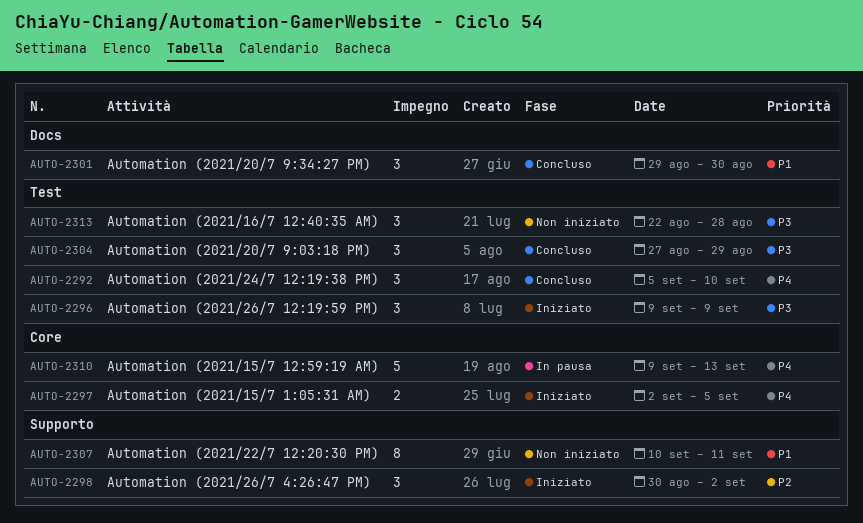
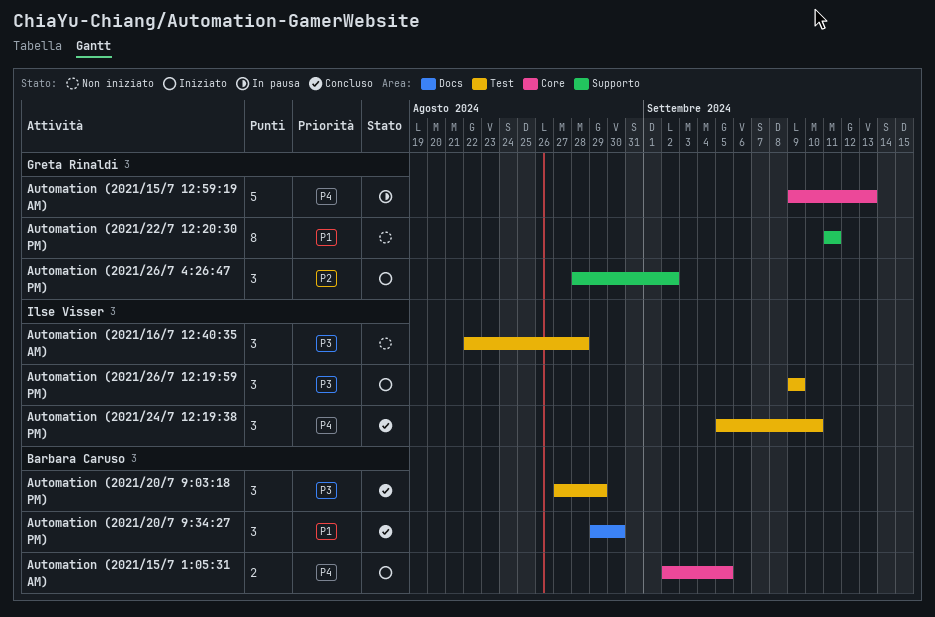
Automation (2021/22/7 12:20:30 PM), start: Sep 10 -> Sep 11
Automation (2021/26/7 4:26:47 PM), start: Aug 30 -> Aug 28

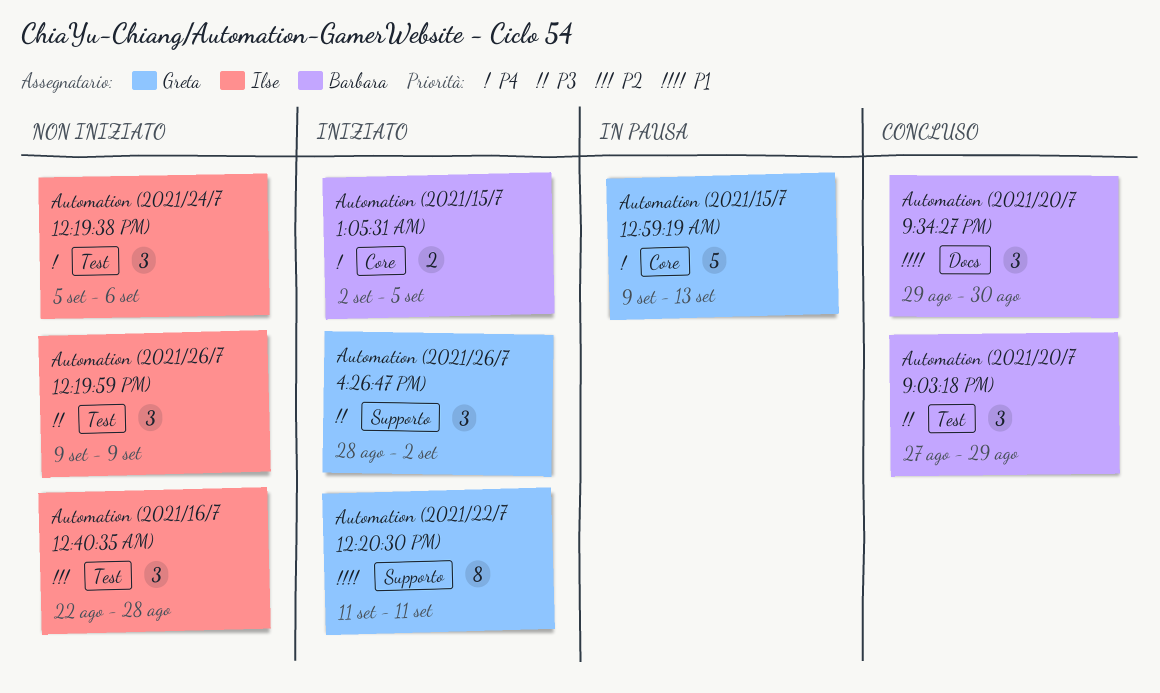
Automation (2021/16/7 12:40:35 AM), priority: P3 -> P2
Automation (2021/22/7 12:20:30 PM), status: Non iniziato -> Iniziato
Automation (2021/24/7 12:19:38 PM), status: Concluso -> Non iniziato
Automation (2021/24/7 12:19:38 PM), due: Sep 10 -> Sep 6
Automation (2021/26/7 12:19:59 PM), status: Iniziato -> Non iniziato
Automation (2021/26/7 4:26:47 PM), priority: P2 -> P3

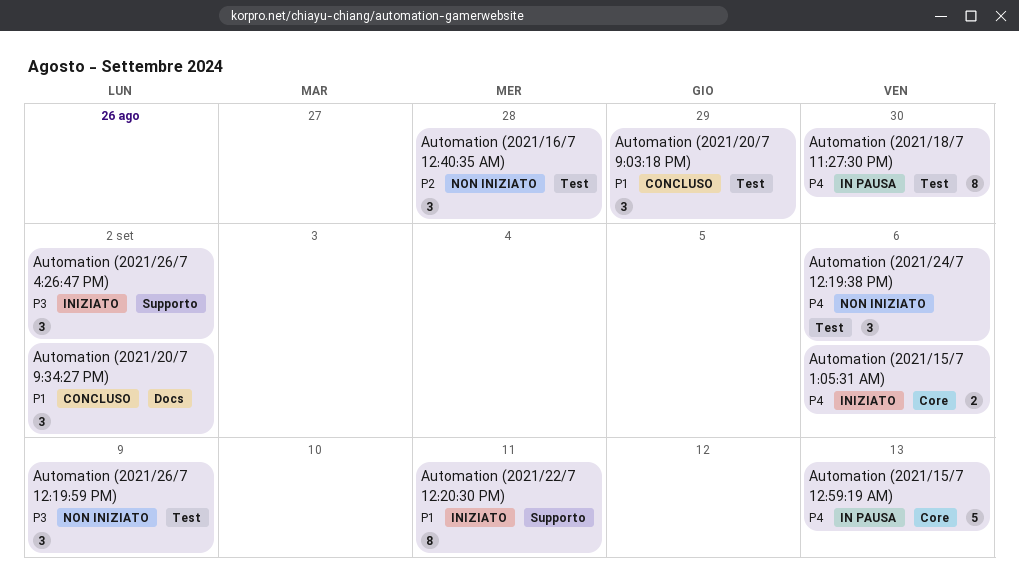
Automation (2021/15/7 1:05:31 AM), due: Sep 5 -> Sep 6
Automation (2021/18/7 11:27:30 PM): none -> present
Automation (2021/20/7 9:03:18 PM), priority: P3 -> P1
Automation (2021/20/7 9:34:27 PM), due: Aug 30 -> Sep 2

